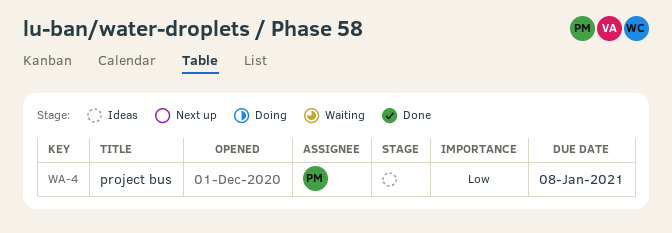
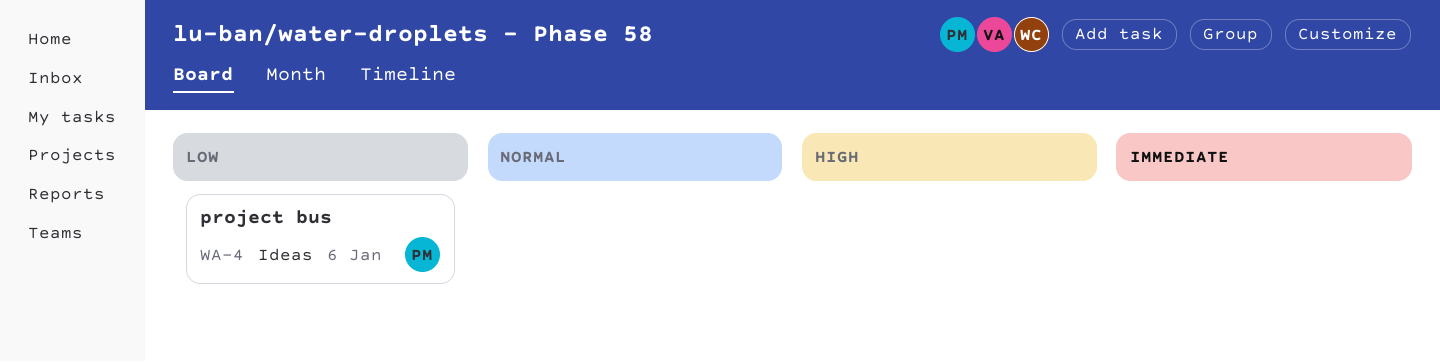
WA-4, due: Jan 8 -> Jan 6

